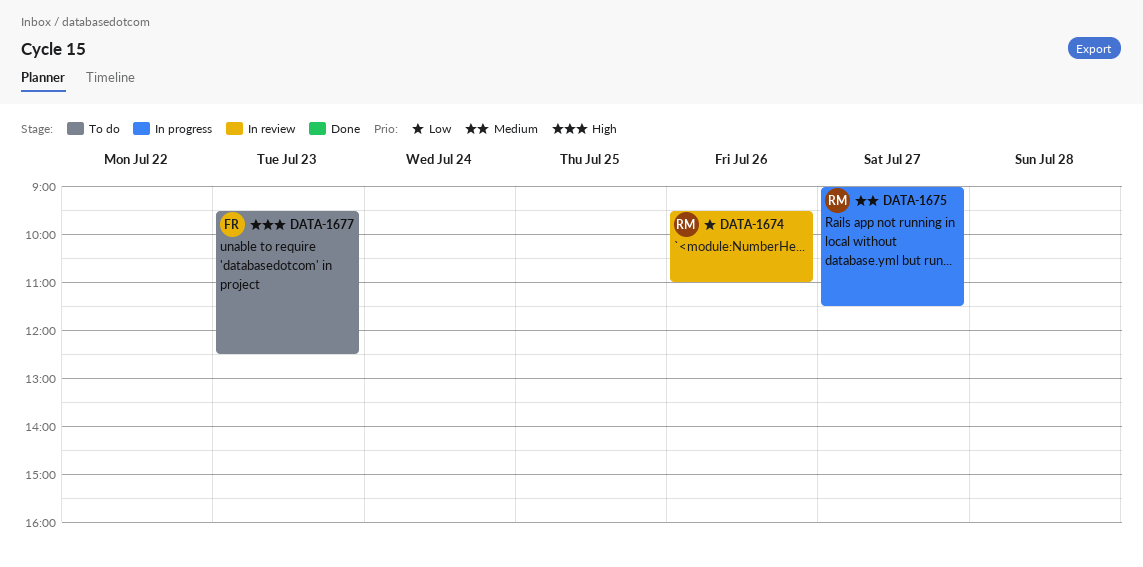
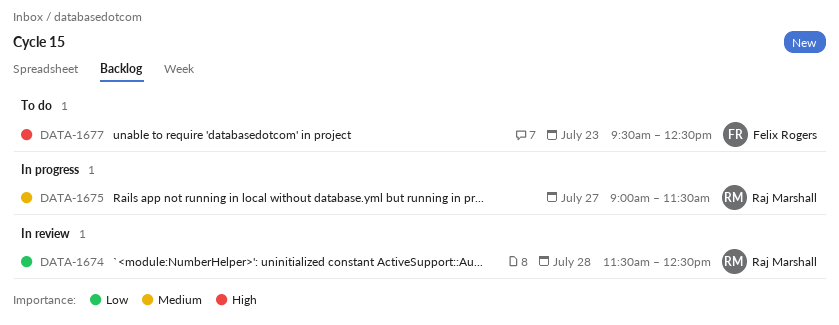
DATA-1674, day: Jul 26 -> Jul 28
DATA-1674, begins: 09:30 -> 11:30
DATA-1674, ends: 11:00 -> 12:30

